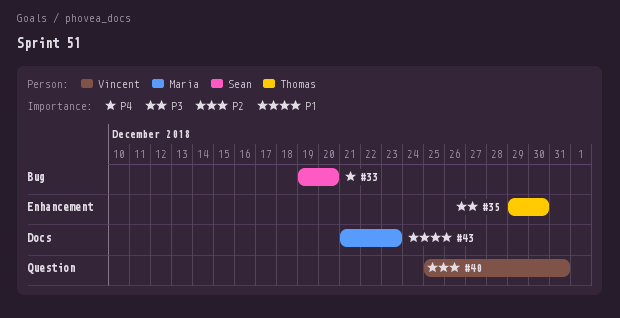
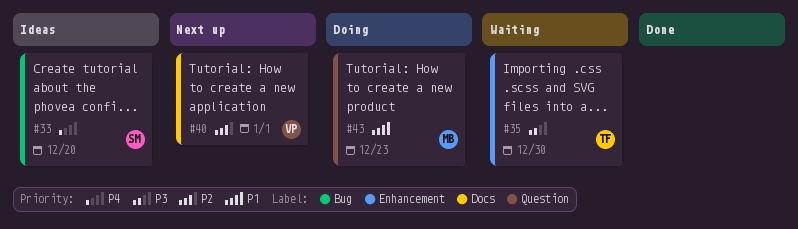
#40, label: Question -> Docs
#40, due: Dec 31 -> Jan 1
#43, label: Docs -> Question

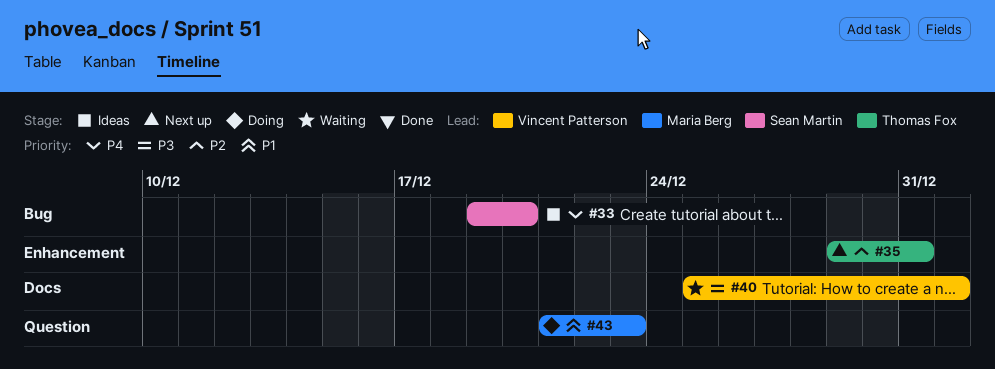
#35, status: Waiting -> Next up
#35, priority: P3 -> P2
#35, due: Dec 30 -> Dec 31
#40, status: Next up -> Waiting
#40, priority: P2 -> P3

